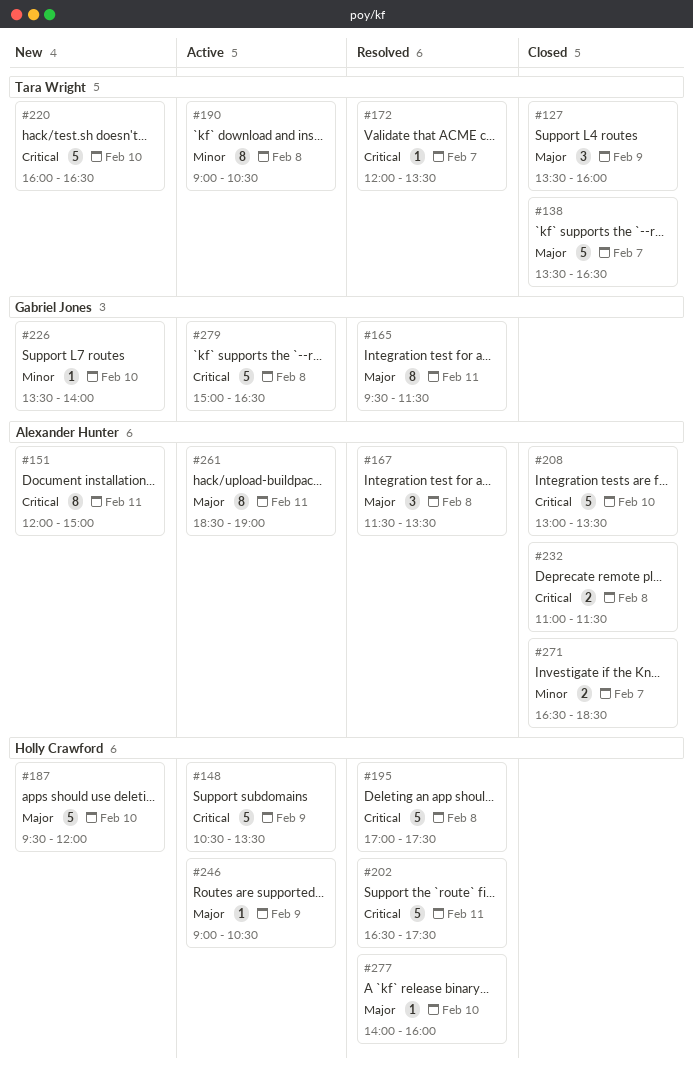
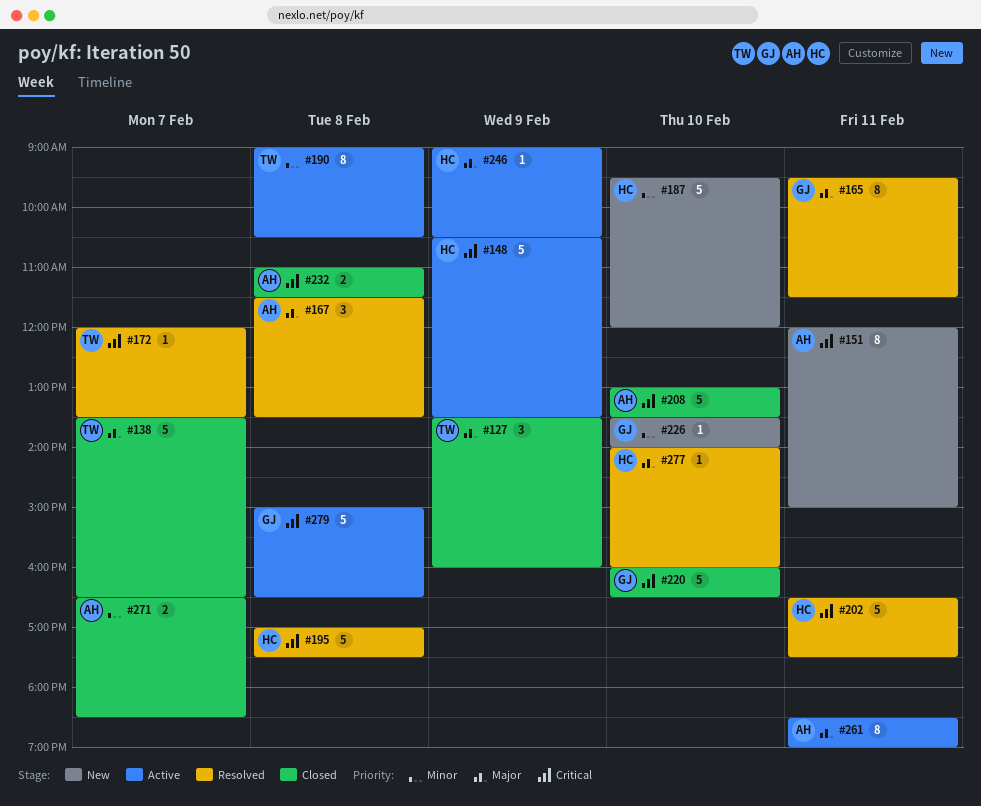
#187, priority: Major -> Minor
#220, status: New -> Closed
#220, owner: Tara Wright -> Gabriel Jones

